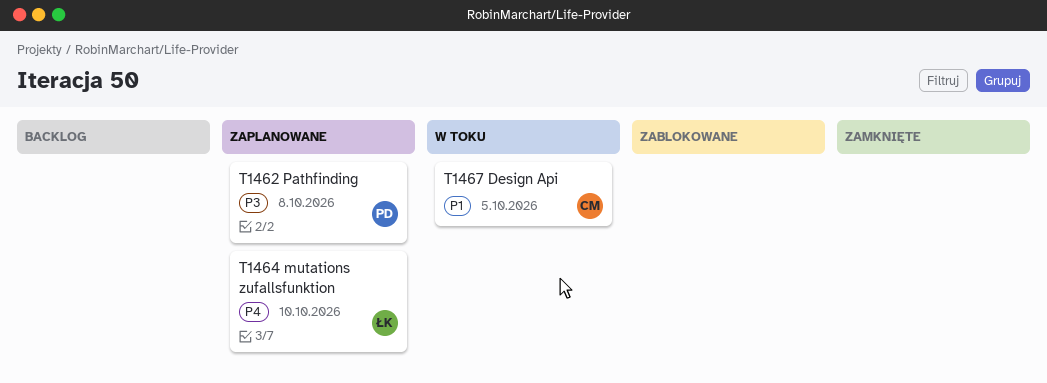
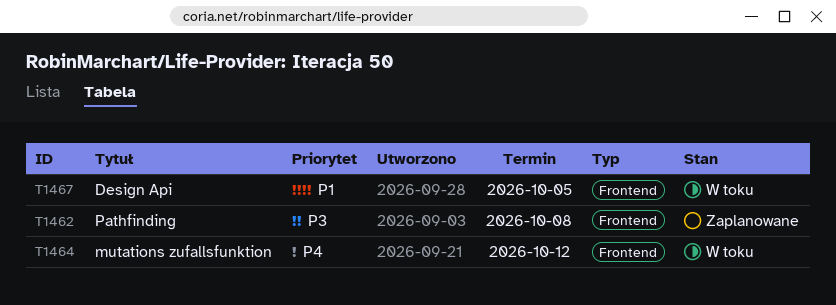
T1464, status: Zaplanowane -> W toku
T1464, due: Oct 10 -> Oct 12

